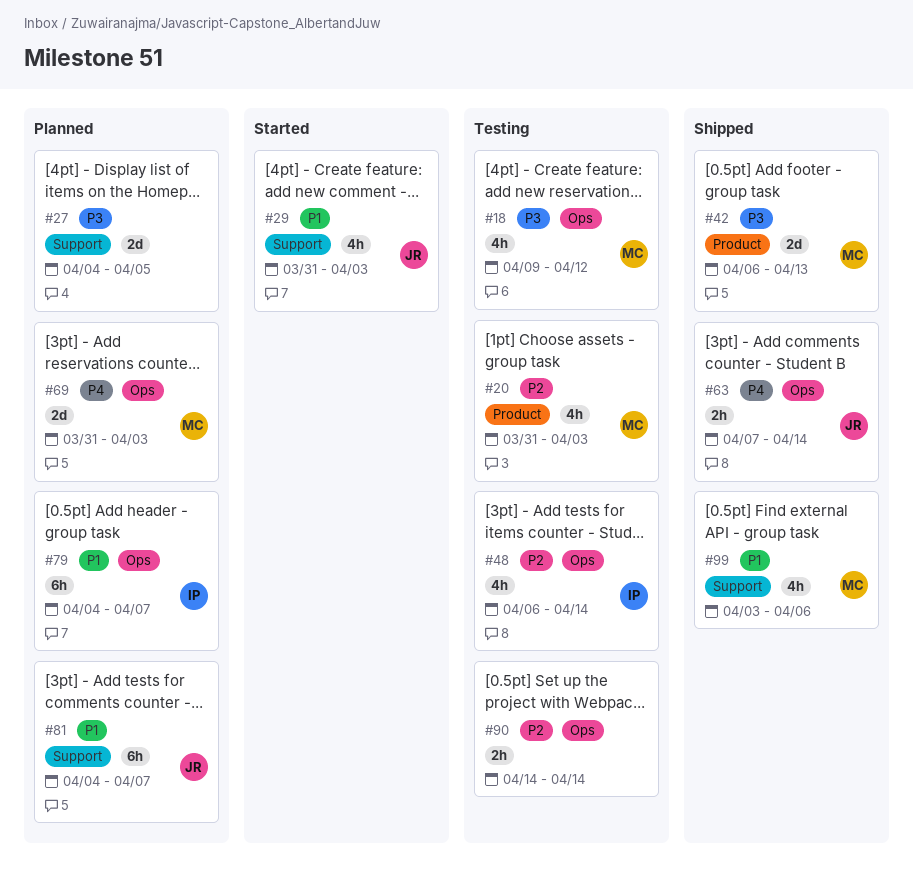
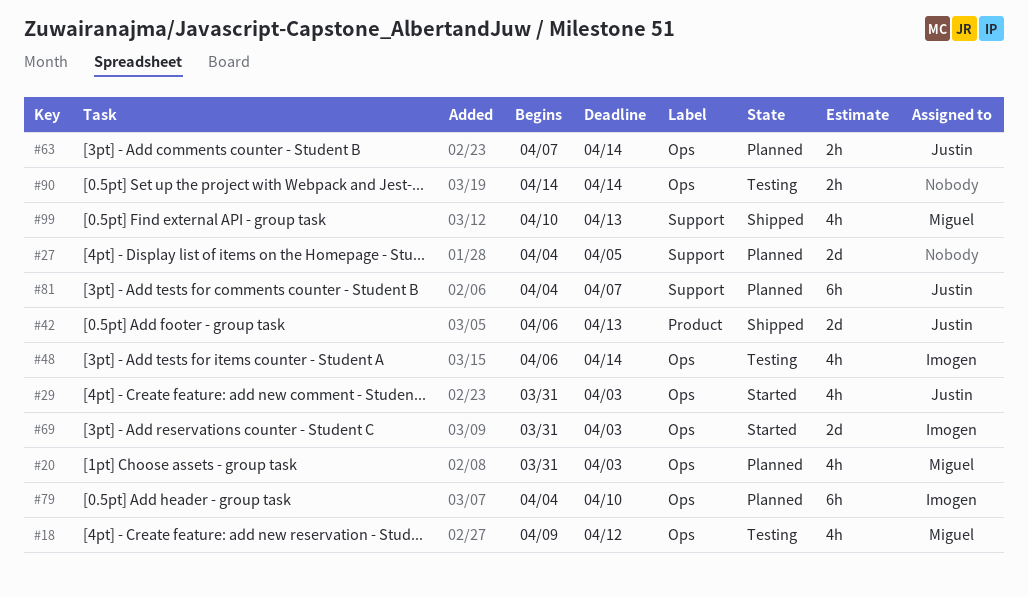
#20, status: Testing -> Planned
#20, label: Product -> Ops
#29, label: Support -> Ops
#42, owner: Miguel -> Justin
#63, status: Shipped -> Planned
#69, status: Planned -> Started
#69, owner: Miguel -> Imogen
#79, due: Apr 7 -> Apr 10
#99, start: Apr 3 -> Apr 10
#99, due: Apr 6 -> Apr 13

